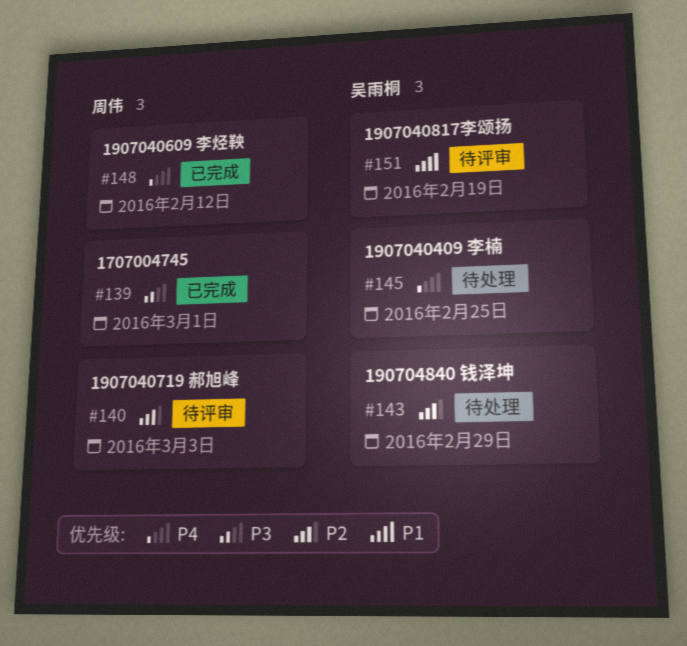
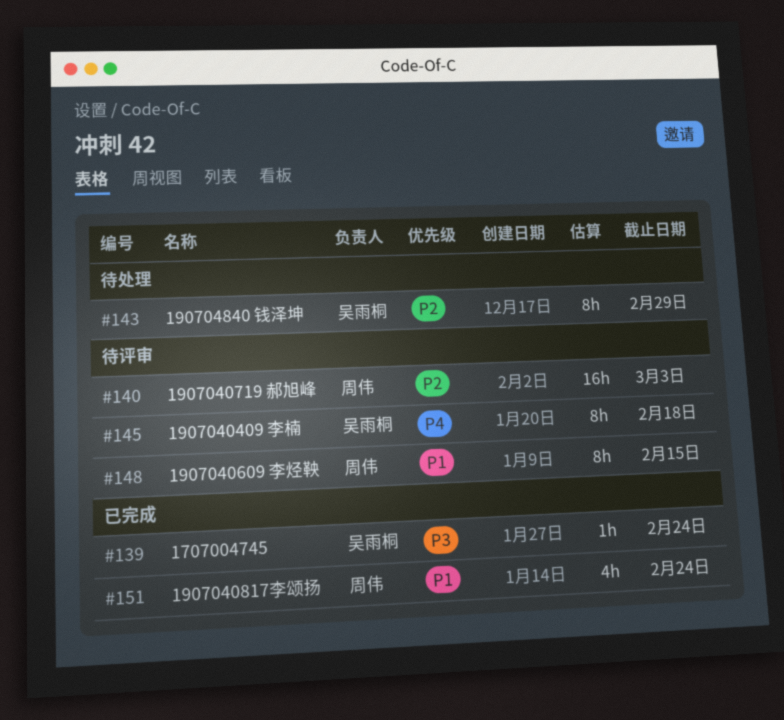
#139, owner: 周伟 -> 吴雨桐
#139, due: Mar 1 -> Feb 24
#145, status: 待处理 -> 待评审
#145, due: Feb 25 -> Feb 18
#148, status: 已完成 -> 待评审
#148, priority: P4 -> P1
#148, due: Feb 12 -> Feb 15
#151, status: 待评审 -> 已完成
#151, owner: 吴雨桐 -> 周伟
#151, due: Feb 19 -> Feb 24

